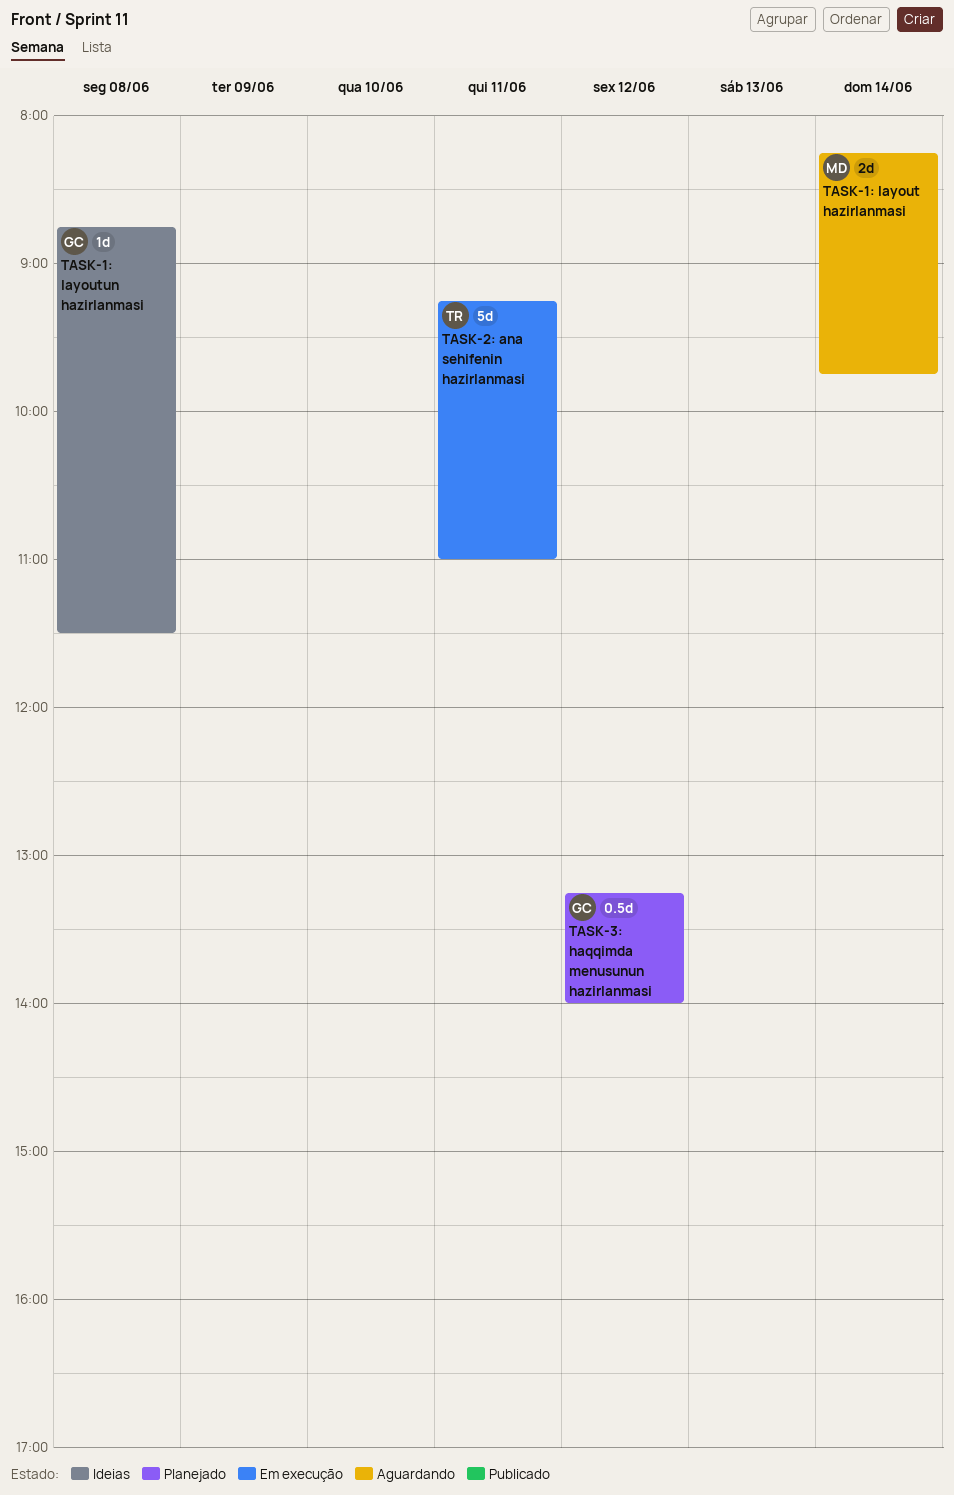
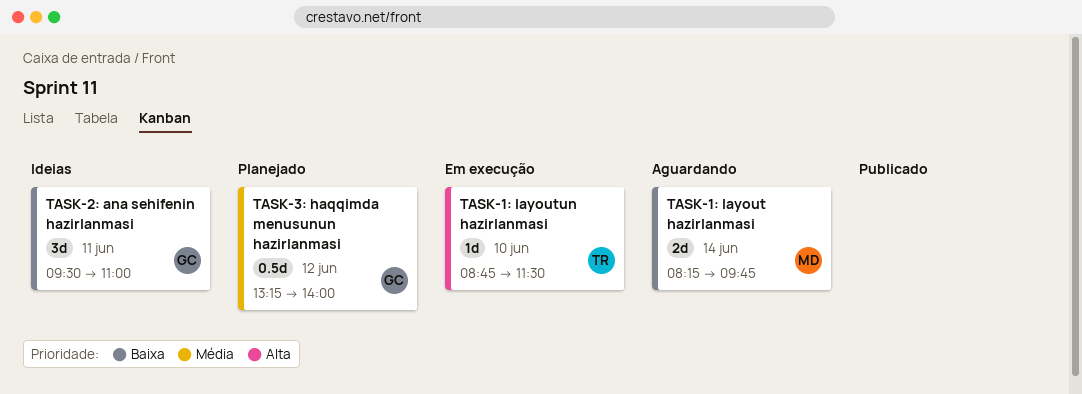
TASK-1: layoutun hazirlanmasi, status: Ideias -> Em execução
TASK-1: layoutun hazirlanmasi, owner: GC -> TR
TASK-1: layoutun hazirlanmasi, day: Jun 8 -> Jun 10
TASK-2: ana sehifenin hazirlanmasi, status: Em execução -> Ideias
TASK-2: ana sehifenin hazirlanmasi, owner: TR -> GC
TASK-2: ana sehifenin hazirlanmasi, estimate: 5d -> 3d
TASK-2: ana sehifenin hazirlanmasi, begins: 09:15 -> 09:30

